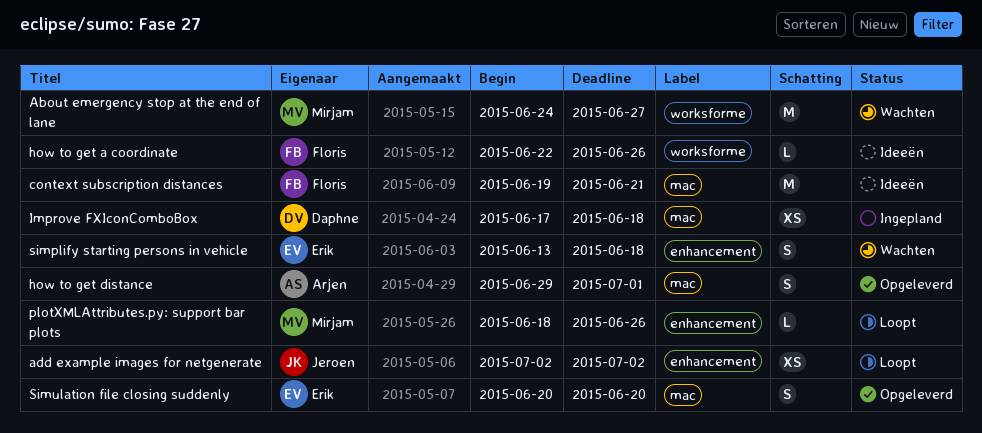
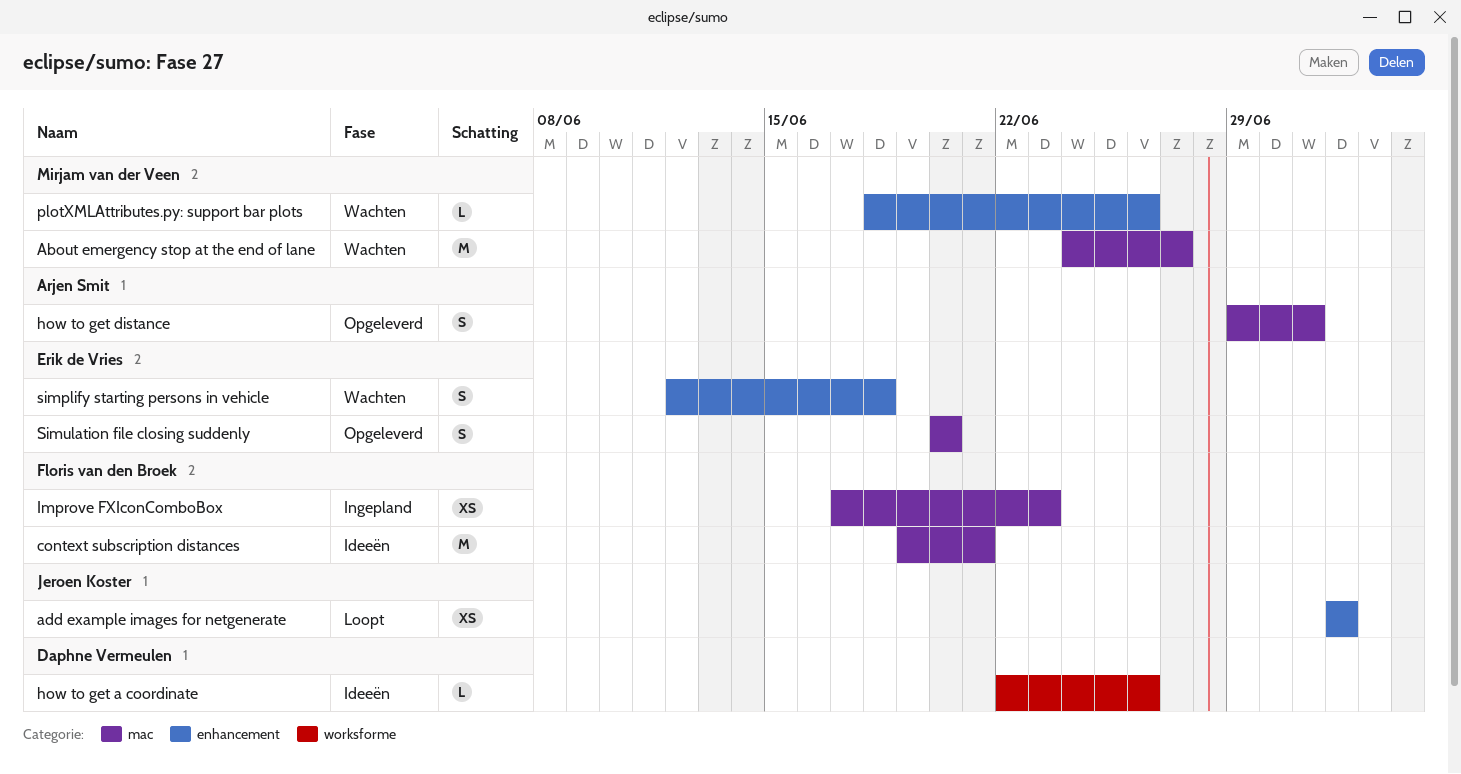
About emergency stop at the end of lane, label: worksforme -> mac
how to get a coordinate, owner: Floris van den Broek -> Daphne Vermeulen
Improve FXIconComboBox, owner: Daphne Vermeulen -> Floris van den Broek
Improve FXIconComboBox, due: Jun 18 -> Jun 23
plotXMLAttributes.py: support bar plots, status: Loopt -> Wachten
simplify starting persons in vehicle, start: Jun 13 -> Jun 12

